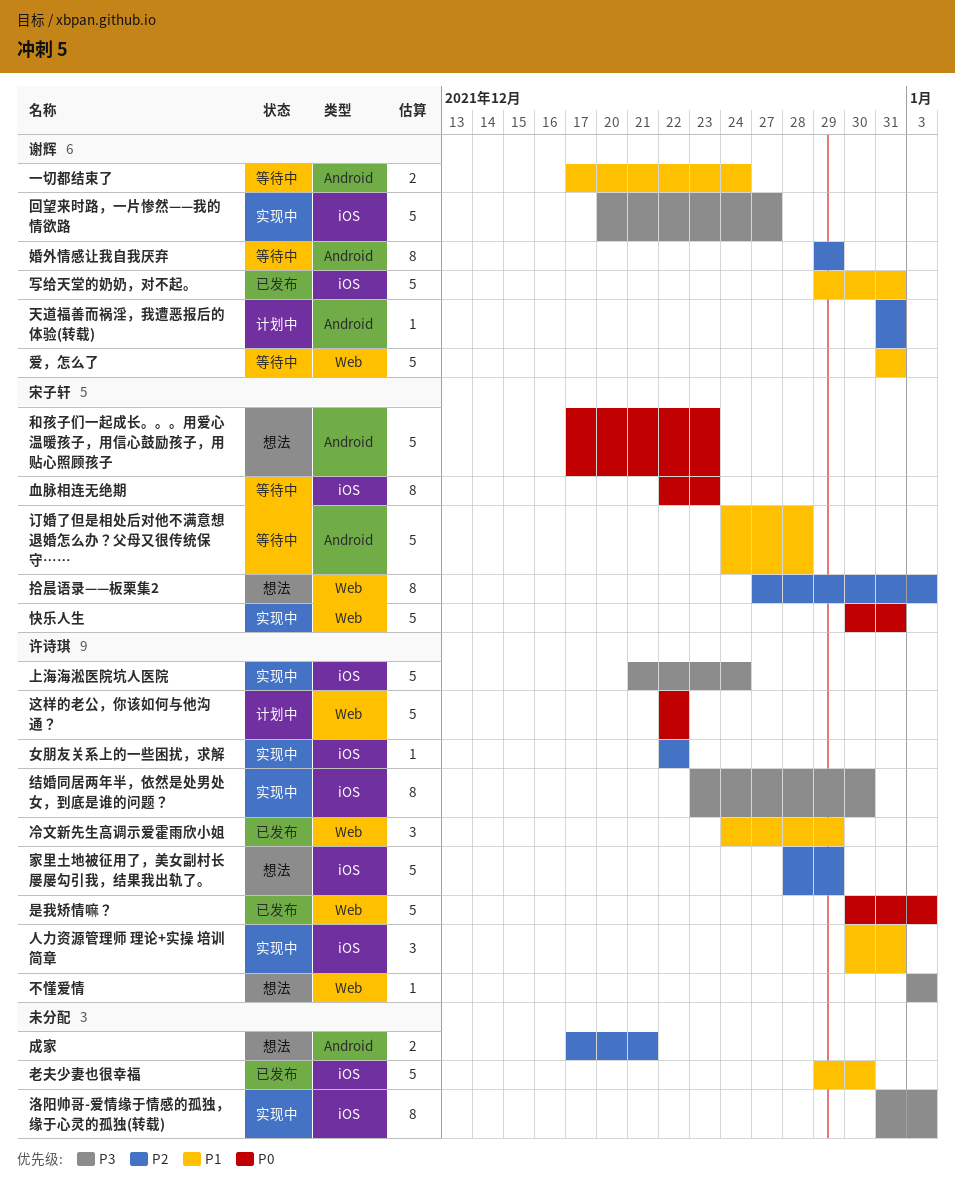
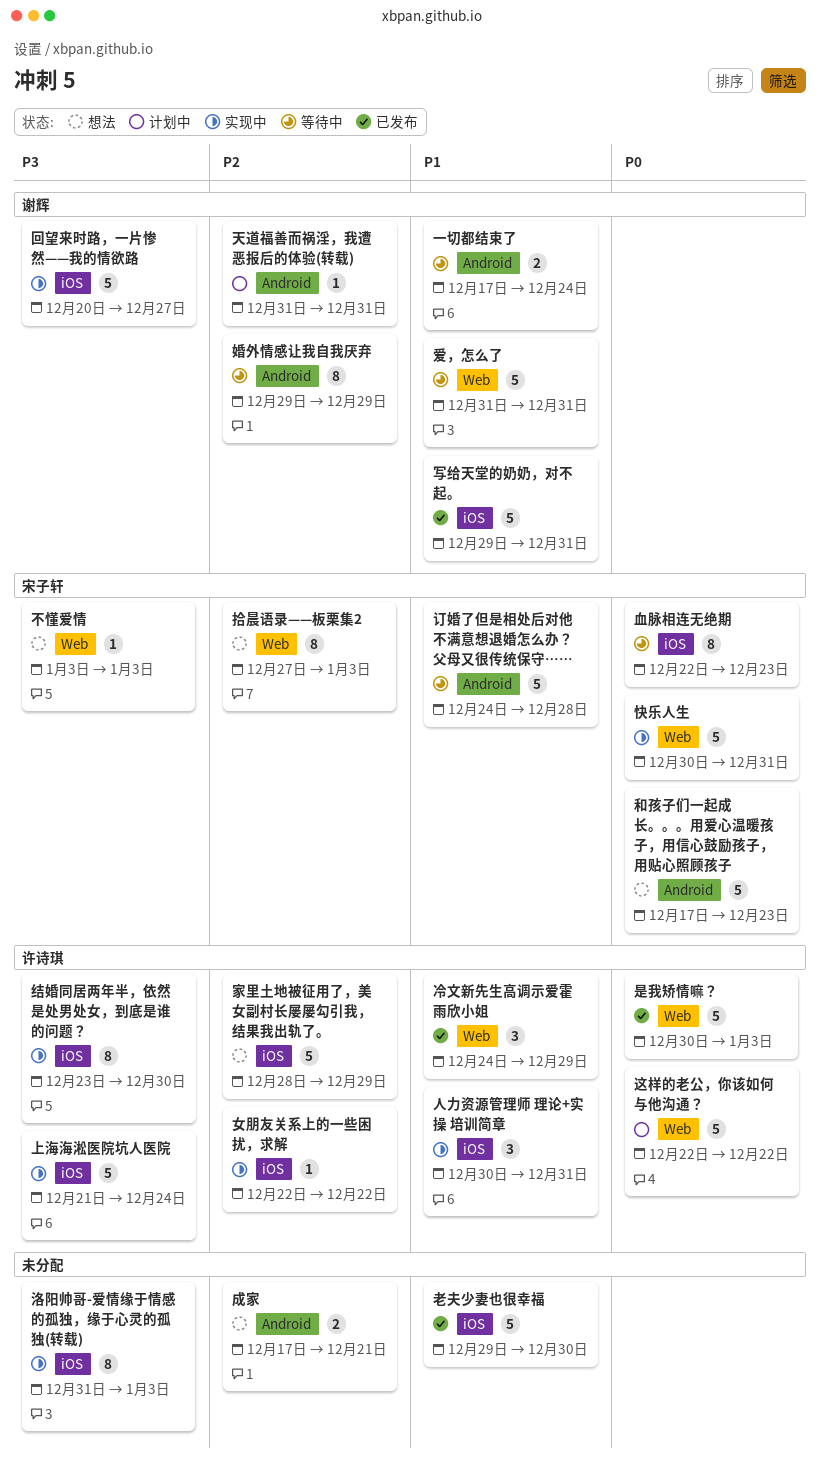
不懂爱情, owner: 许诗琪 -> 宋子轩

